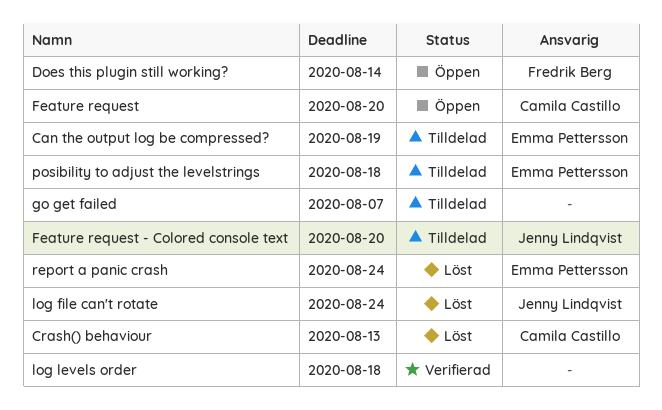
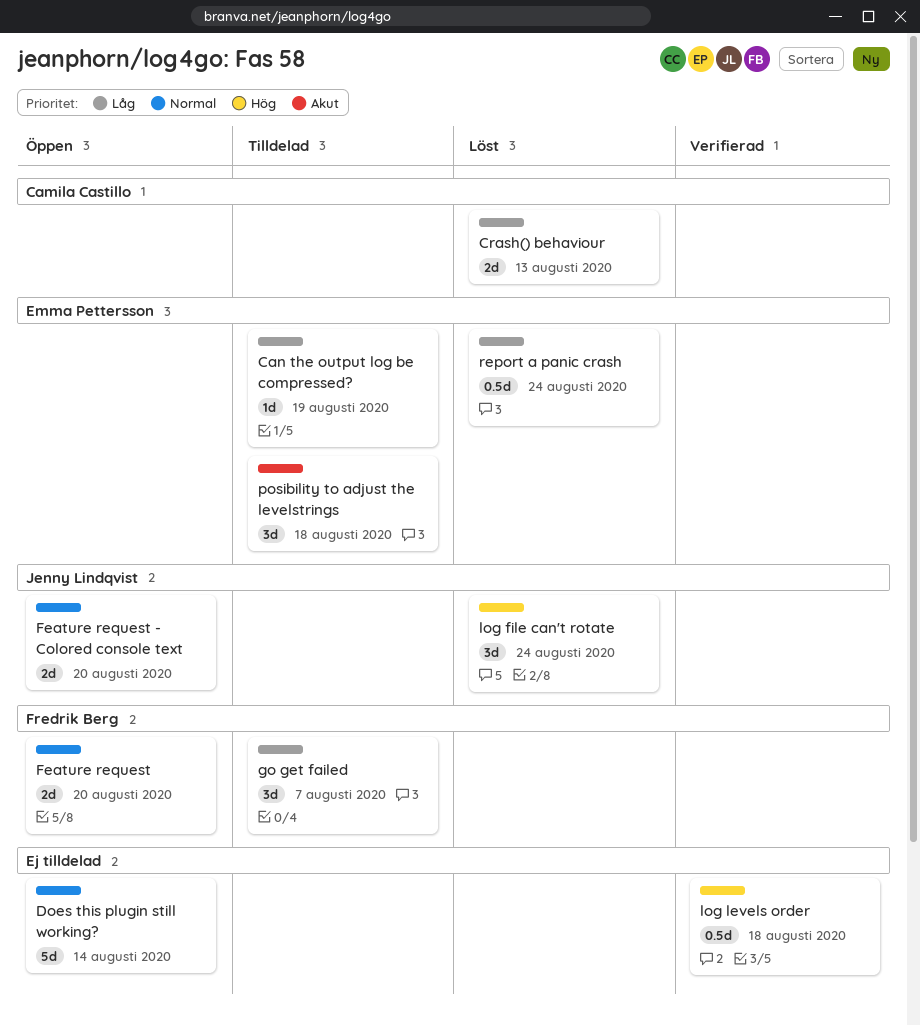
Does this plugin still working?, owner: Fredrik Berg -> none
Feature request, owner: Camila Castillo -> Fredrik Berg
Feature request - Colored console text, status: Tilldelad -> Öppen
go get failed, owner: none -> Fredrik Berg

